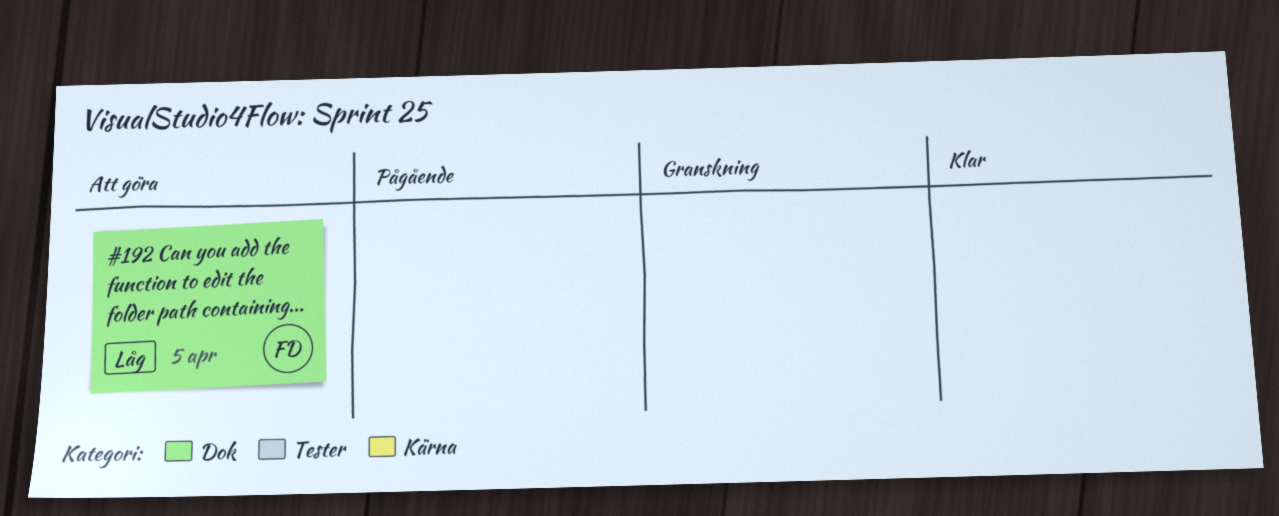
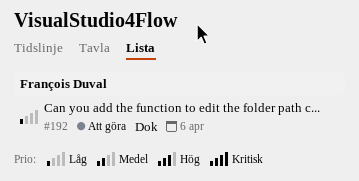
#192, due: Apr 5 -> Apr 6

